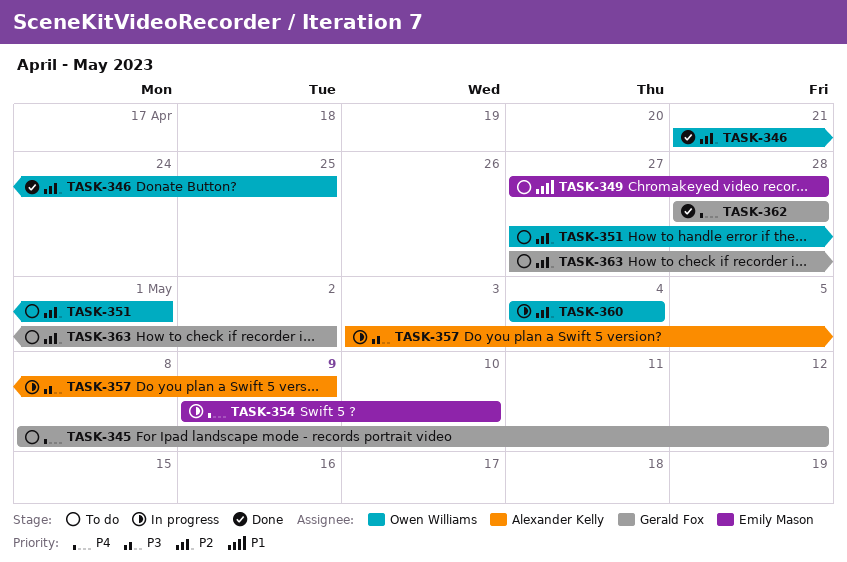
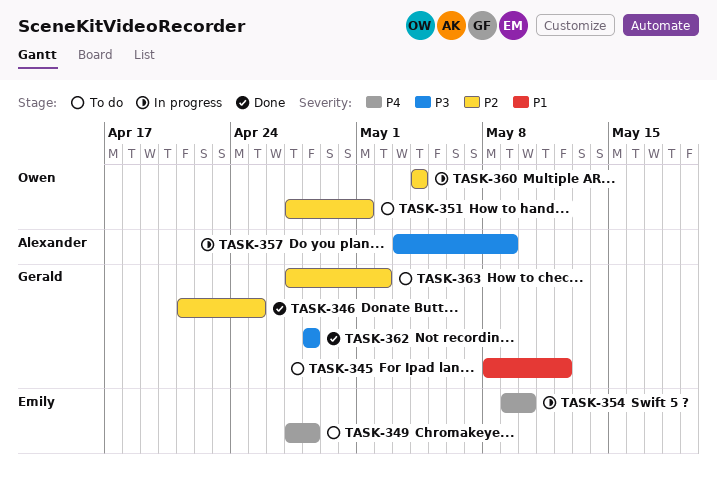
TASK-345, priority: P4 -> P1
TASK-346, owner: Owen Williams -> Gerald Fox
TASK-349, priority: P1 -> P4
TASK-362, priority: P4 -> P3

